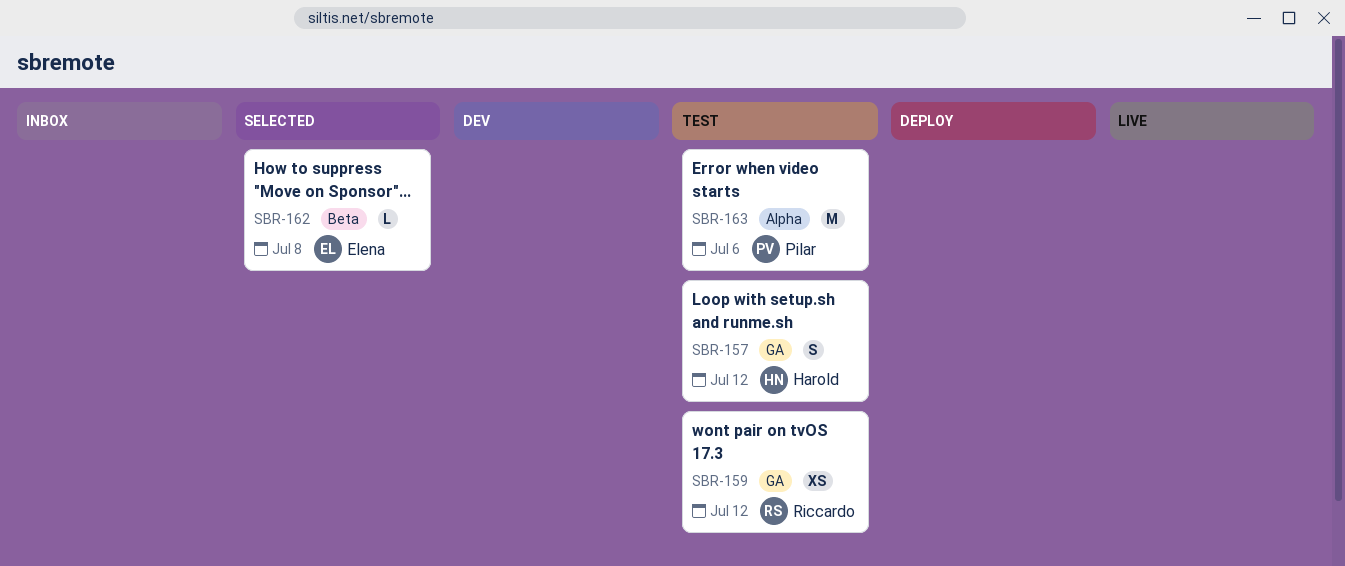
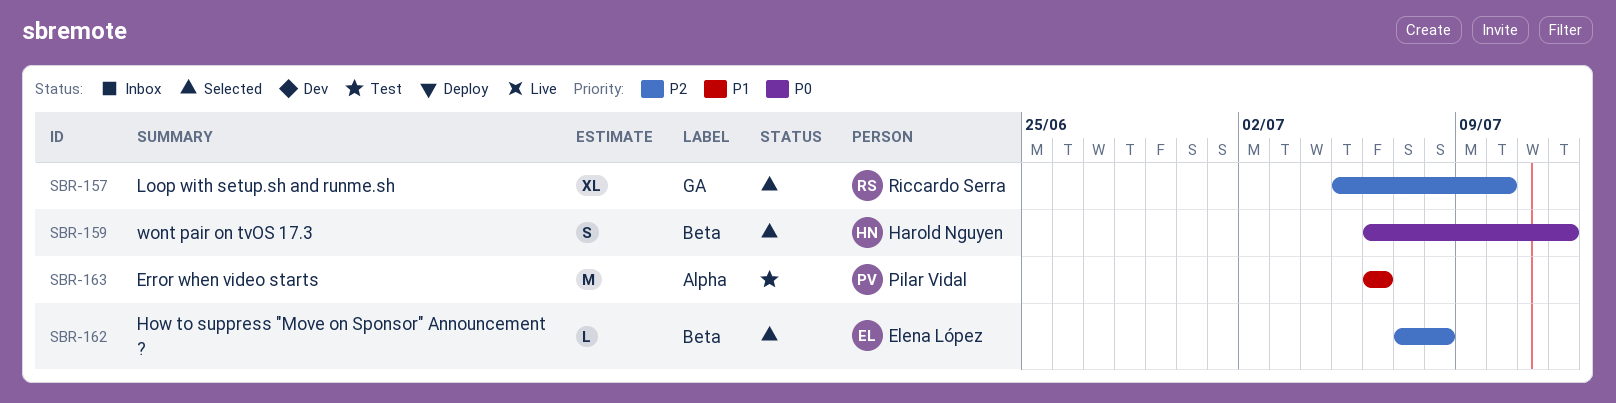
SBR-157, status: Test -> Selected
SBR-157, owner: Harold Nguyen -> Riccardo Serra
SBR-157, estimate: S -> XL
SBR-157, due: Jul 12 -> Jul 10
SBR-159, status: Test -> Selected
SBR-159, owner: Riccardo Serra -> Harold Nguyen
SBR-159, label: GA -> Beta
SBR-159, estimate: XS -> S

